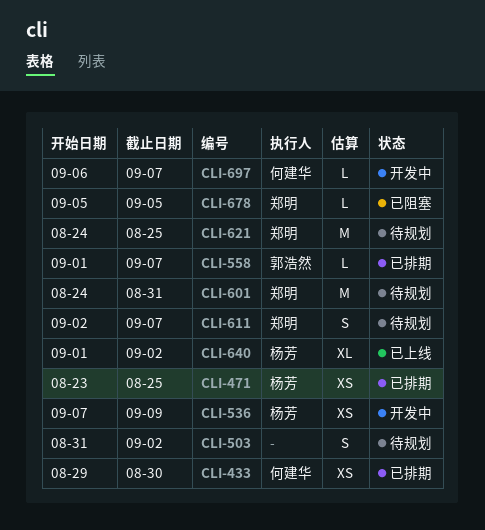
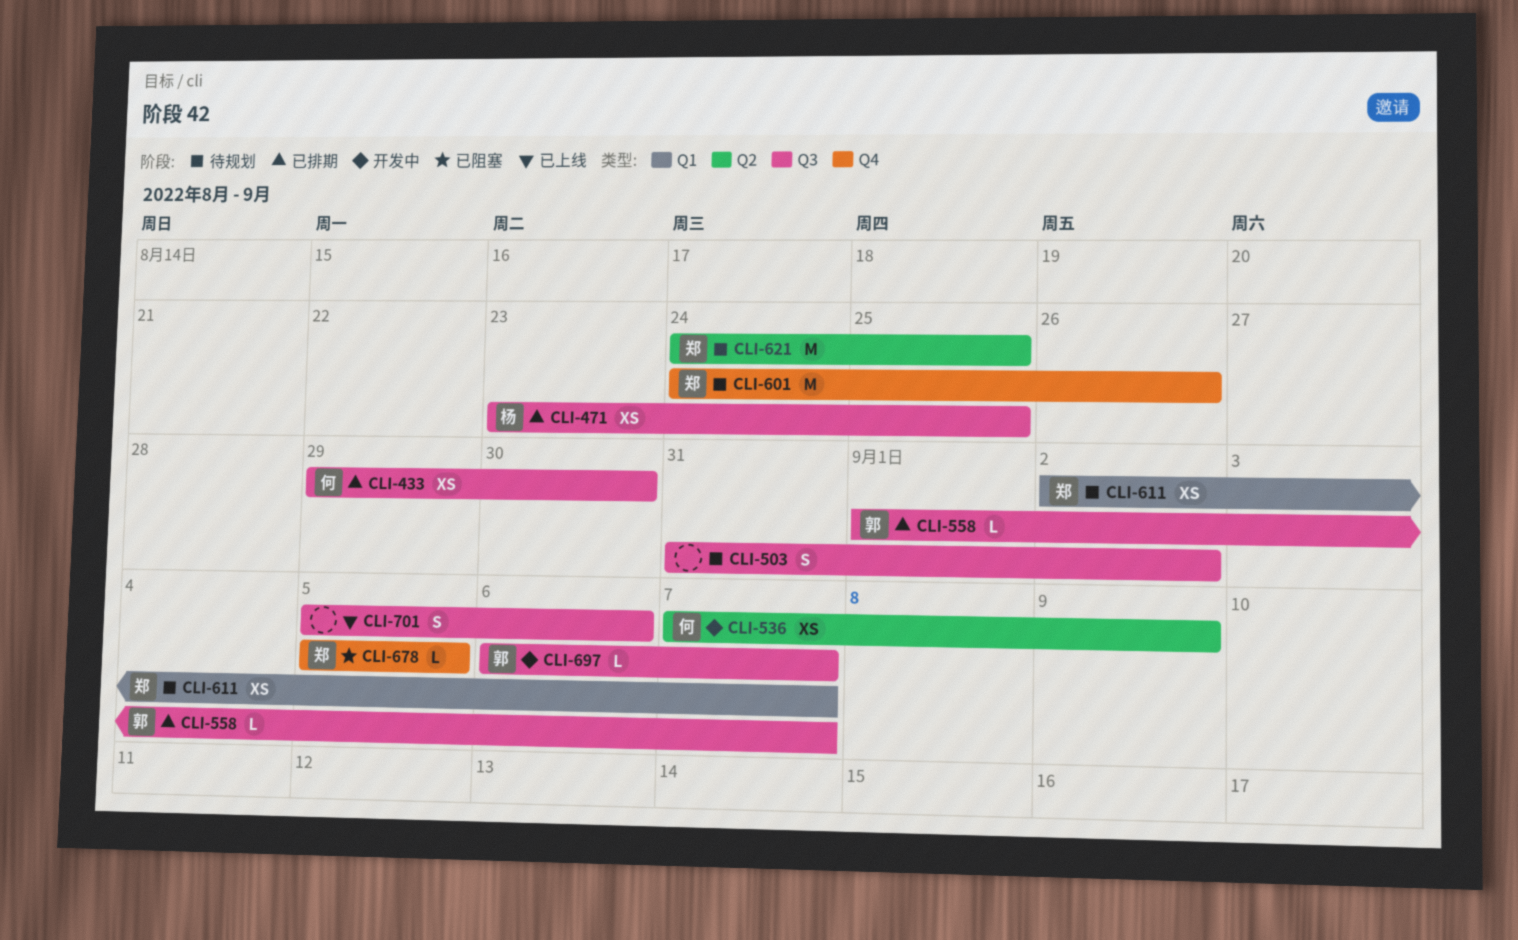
CLI-536, owner: 杨芳 -> 何建华
CLI-601, due: Aug 31 -> Aug 26
CLI-611, estimate: S -> XS
CLI-640: present -> none
CLI-697, owner: 何建华 -> 郭浩然
CLI-701: none -> present

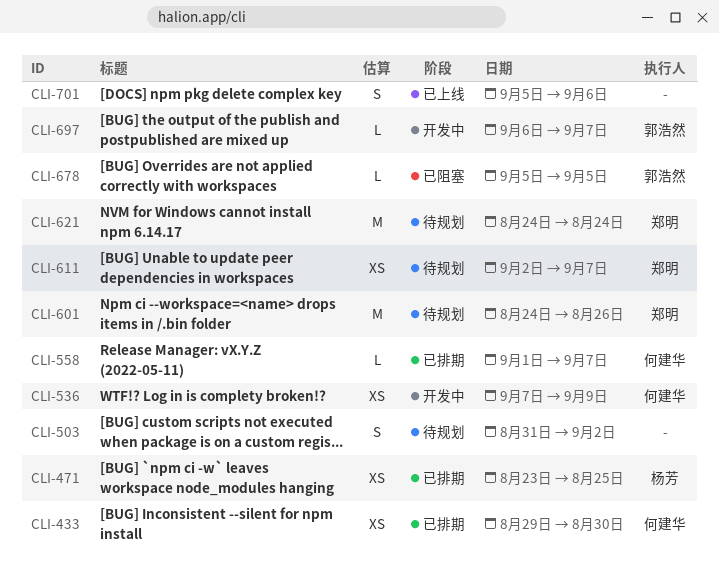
CLI-558, owner: 郭浩然 -> 何建华
CLI-621, due: Aug 25 -> Aug 24
CLI-678, owner: 郑明 -> 郭浩然

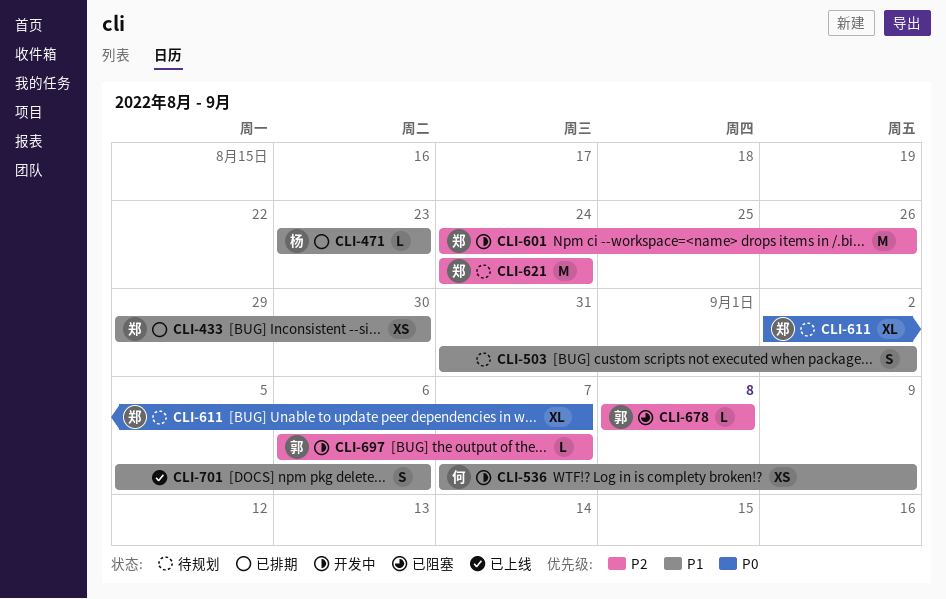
CLI-433, owner: 何建华 -> 郑明
CLI-471, estimate: XS -> L
CLI-471, due: Aug 25 -> Aug 23
CLI-558: present -> none
CLI-601, status: 待规划 -> 开发中
CLI-611, estimate: XS -> XL
CLI-678, start: Sep 5 -> Sep 8
CLI-678, due: Sep 5 -> Sep 8

